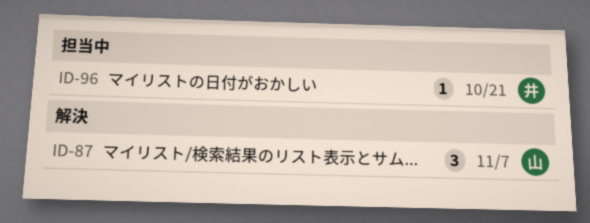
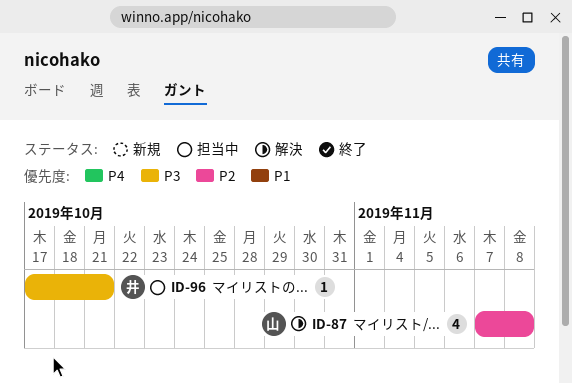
ID-87, estimate: 3 -> 4
ID-87, due: Nov 7 -> Nov 8

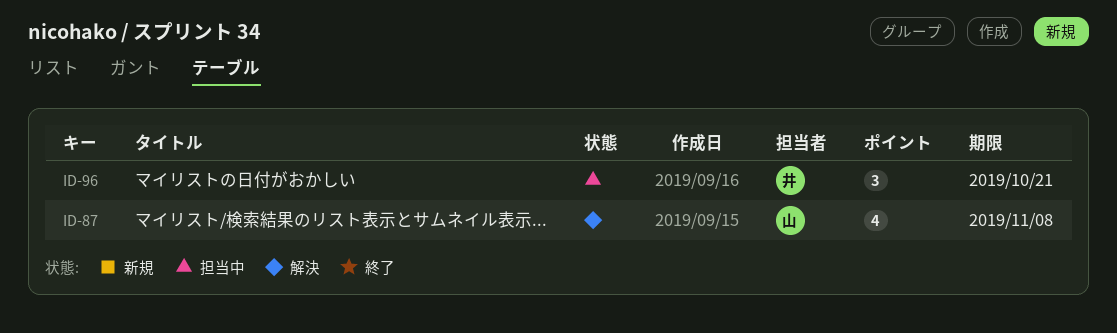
ID-96, estimate: 1 -> 3

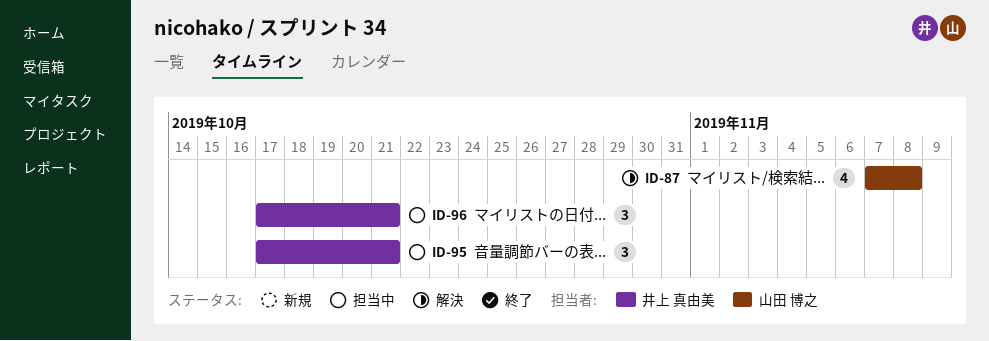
ID-95: none -> present

